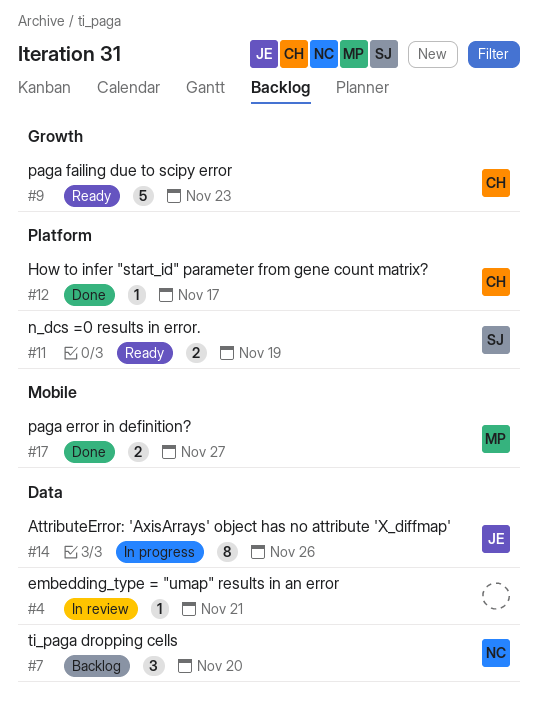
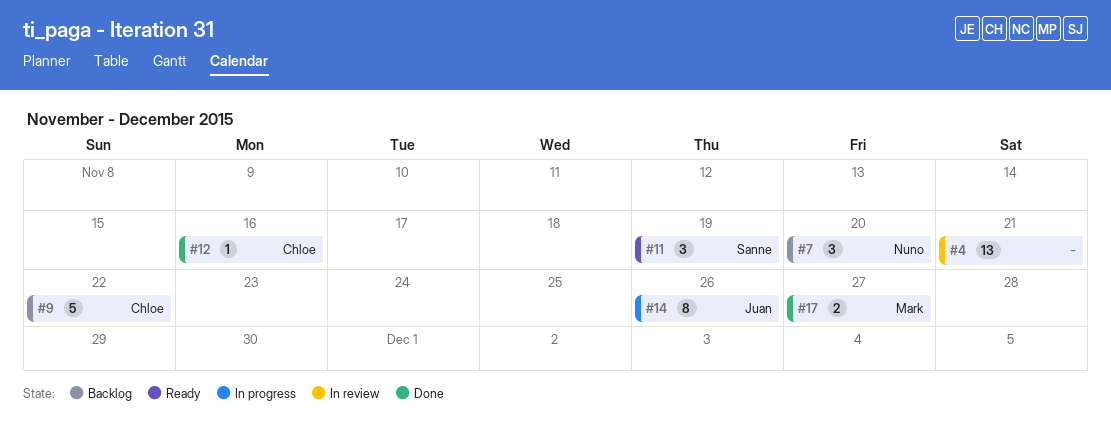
#4, estimate: 1 -> 13
#9, status: Ready -> Backlog
#9, due: Nov 23 -> Nov 22
#11, estimate: 2 -> 3
#12, due: Nov 17 -> Nov 16

